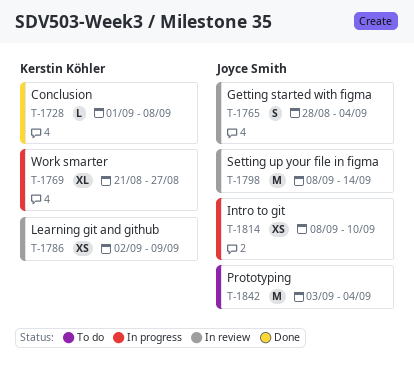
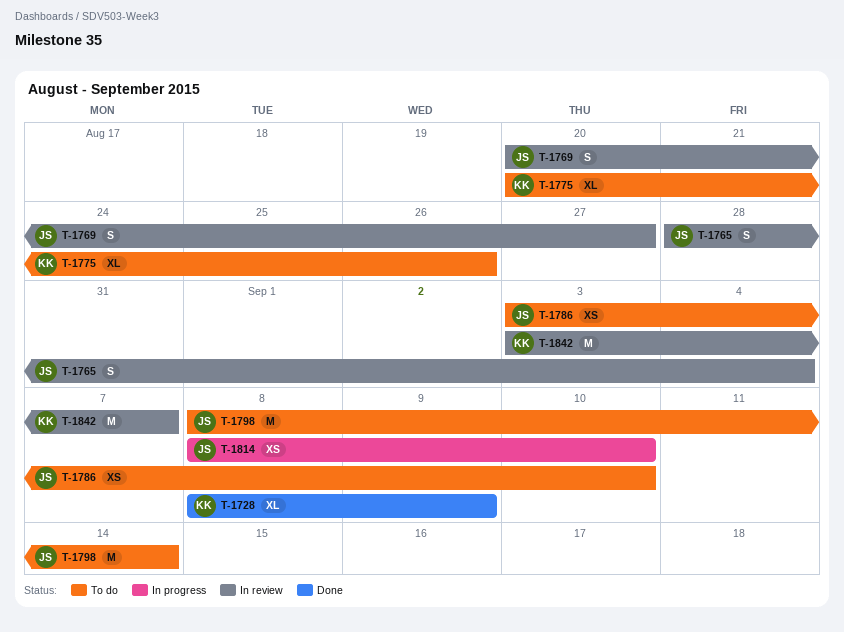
T-1728, estimate: L -> XL
T-1728, start: Sep 1 -> Sep 8
T-1728, due: Sep 8 -> Sep 9
T-1769, status: In progress -> In review
T-1769, owner: Kerstin Köhler -> Joyce Smith
T-1769, estimate: XL -> S
T-1769, start: Aug 21 -> Aug 20
T-1775: none -> present
T-1786, status: In review -> To do
T-1786, owner: Kerstin Köhler -> Joyce Smith
T-1786, start: Sep 2 -> Sep 3
T-1786, due: Sep 9 -> Sep 10
T-1798, status: In review -> To do
T-1842, status: To do -> In review
T-1842, owner: Joyce Smith -> Kerstin Köhler
T-1842, due: Sep 4 -> Sep 7

